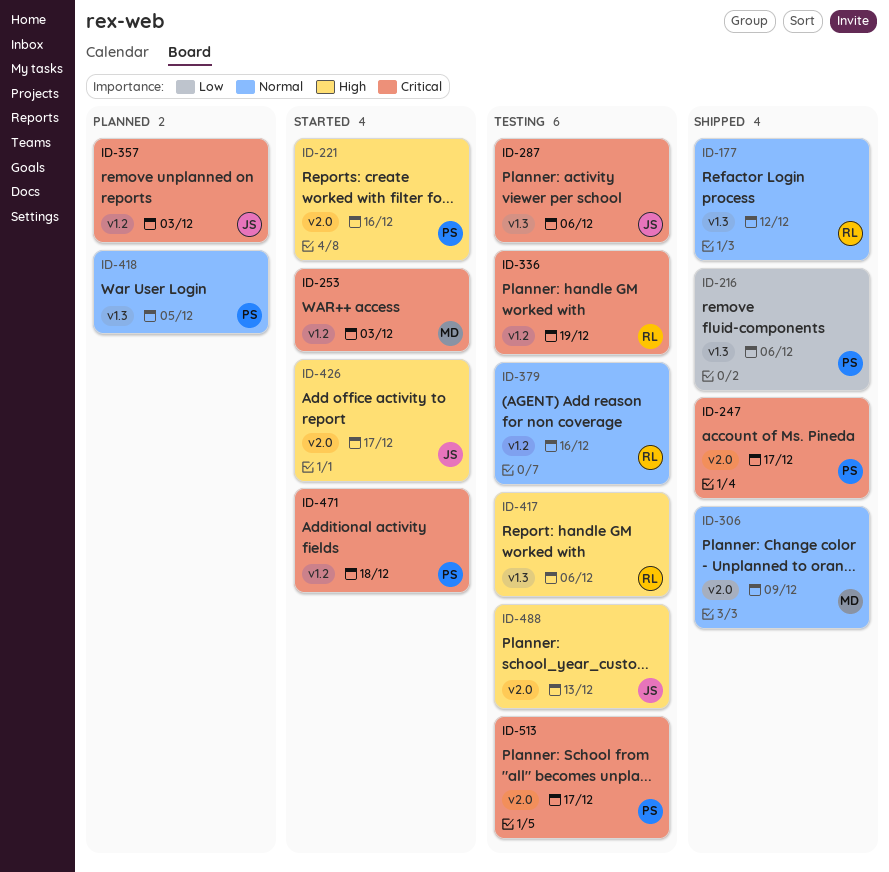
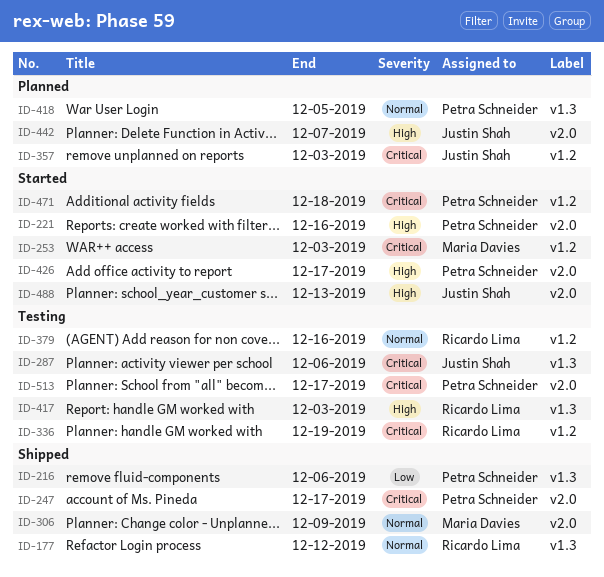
ID-417, due: Dec 6 -> Dec 3
ID-426, owner: Justin Shah -> Petra Schneider
ID-442: none -> present
ID-488, status: Testing -> Started

